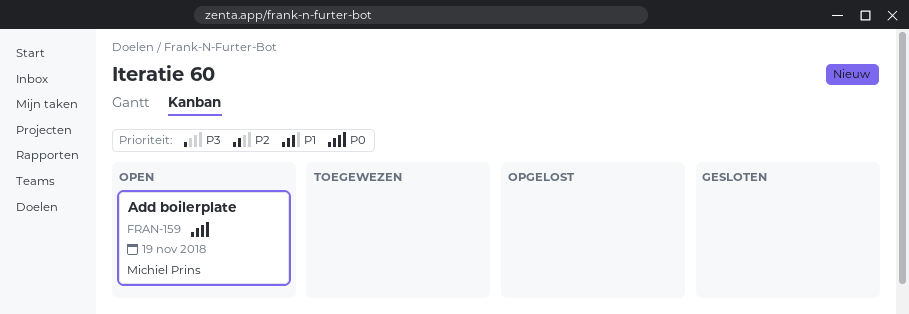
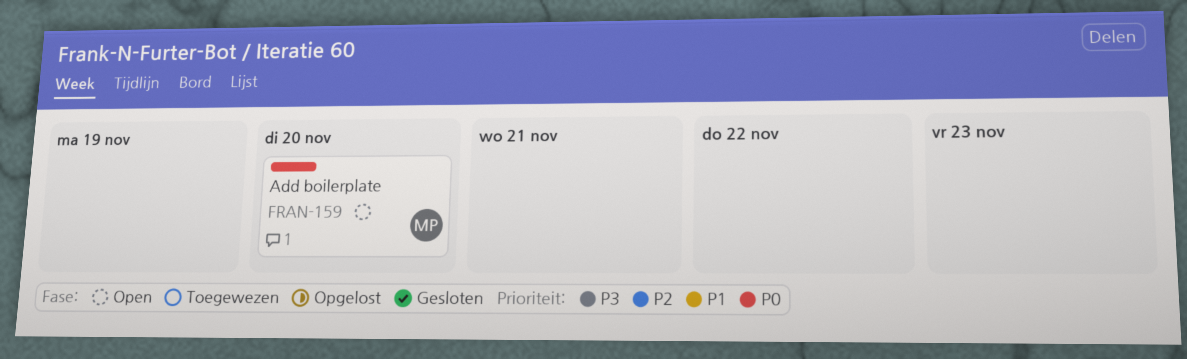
FRAN-159, due: Nov 19 -> Nov 20

